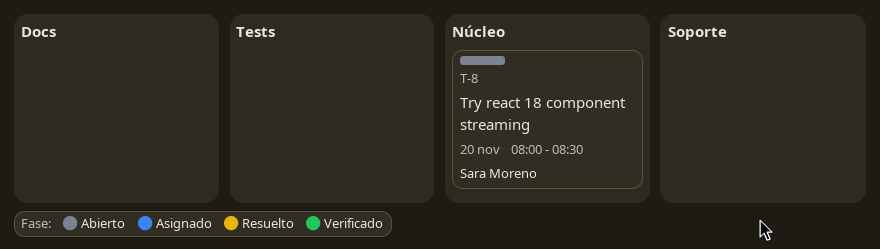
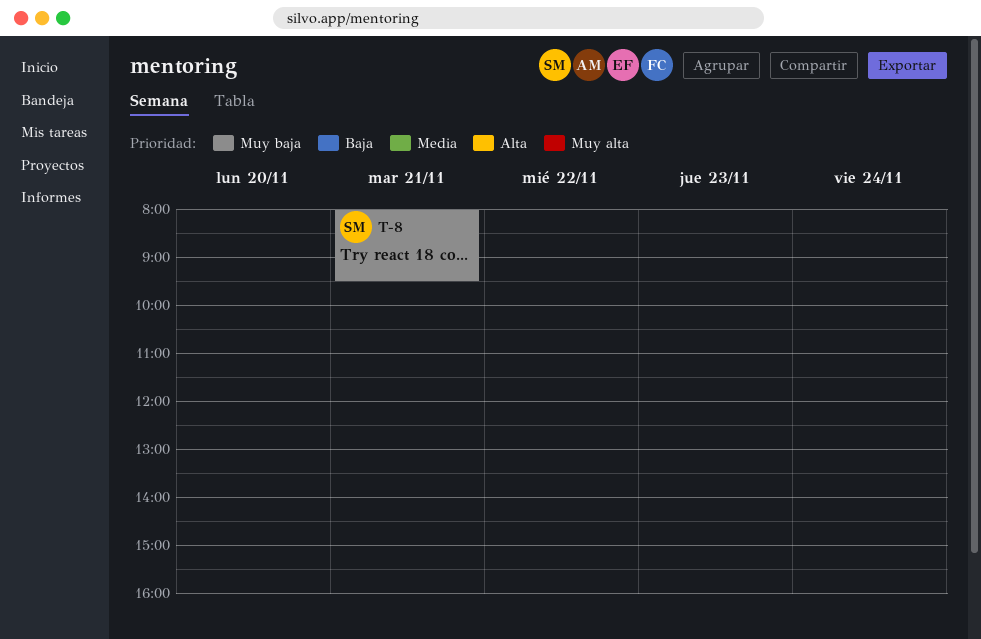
T-8, day: Nov 20 -> Nov 21
T-8, ends: 08:30 -> 09:30

